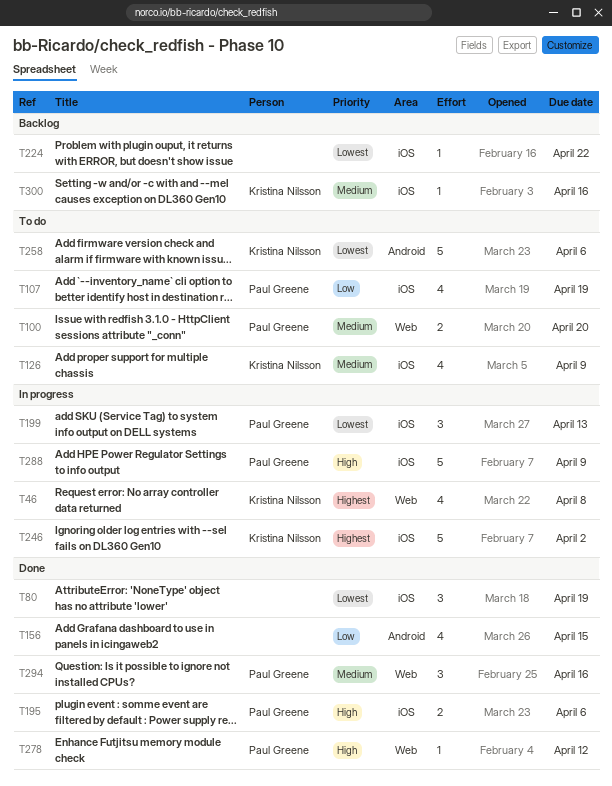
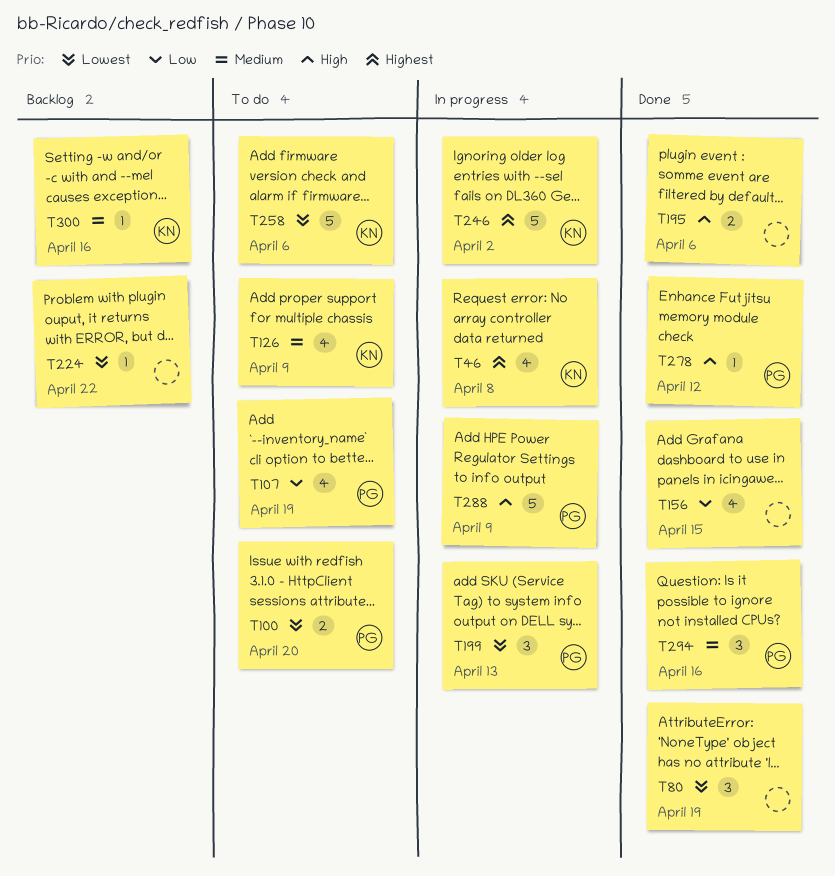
T100, priority: Medium -> Lowest
T195, owner: Paul Greene -> none

